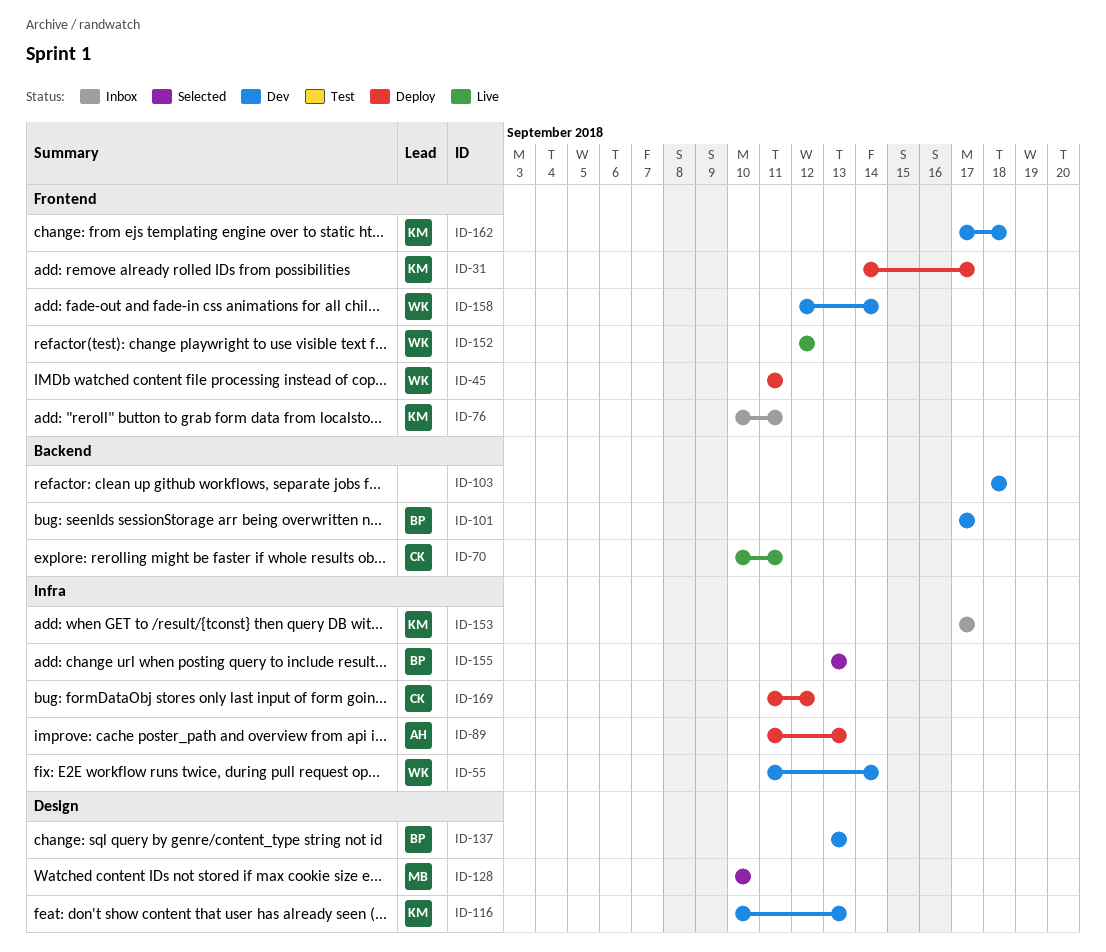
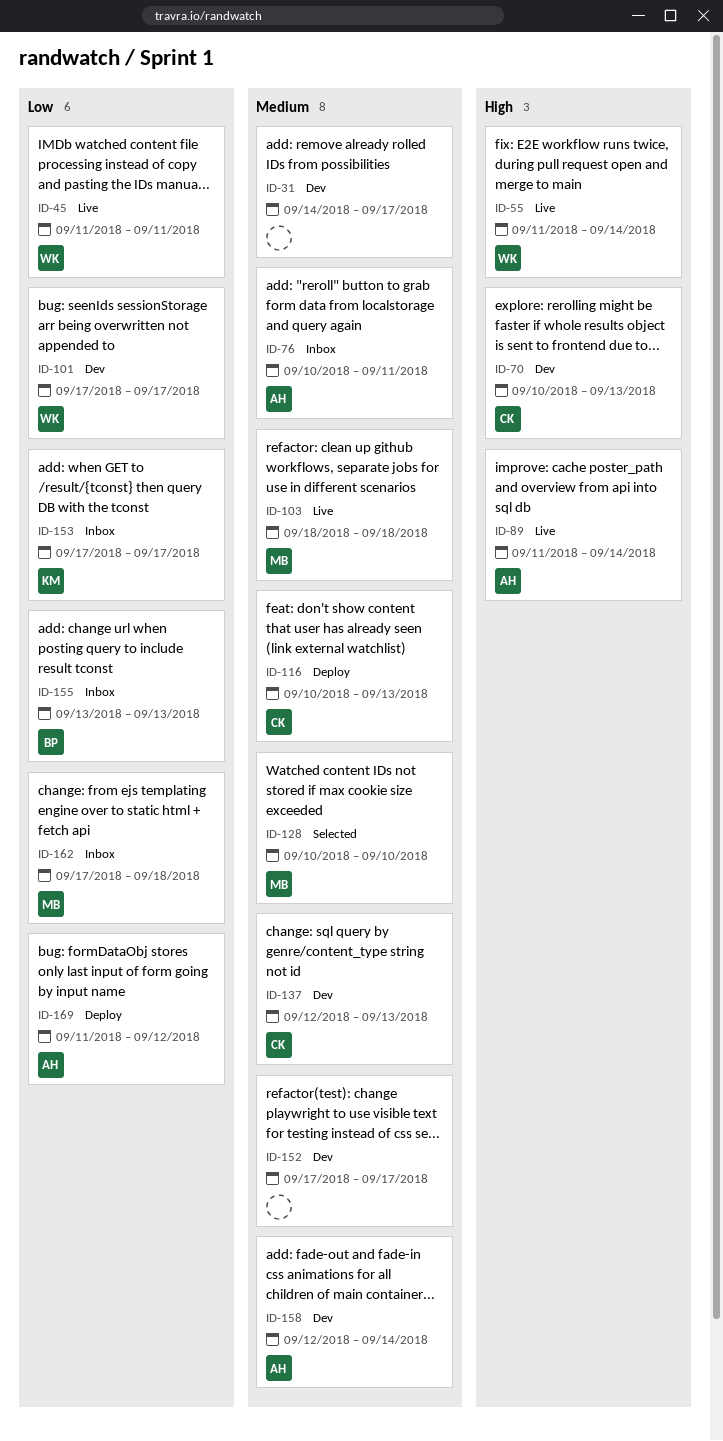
ID-31, status: Deploy -> Dev
ID-31, owner: KM -> none
ID-45, status: Deploy -> Live
ID-55, status: Dev -> Live
ID-70, status: Live -> Dev
ID-70, due: Sep 11 -> Sep 13
ID-76, owner: KM -> AH
ID-89, status: Deploy -> Live
ID-89, due: Sep 13 -> Sep 14
ID-101, owner: BP -> WK
ID-103, status: Dev -> Live
ID-103, owner: none -> MB
ID-116, status: Dev -> Deploy
ID-116, owner: KM -> CK
ID-137, owner: BP -> CK
ID-137, start: Sep 13 -> Sep 12
ID-152, status: Live -> Dev
ID-152, owner: WK -> none
ID-152, start: Sep 12 -> Sep 17
ID-152, due: Sep 12 -> Sep 17
ID-155, status: Selected -> Inbox
ID-158, owner: WK -> AH
ID-162, status: Dev -> Inbox
ID-162, owner: KM -> MB
ID-169, owner: CK -> AH

